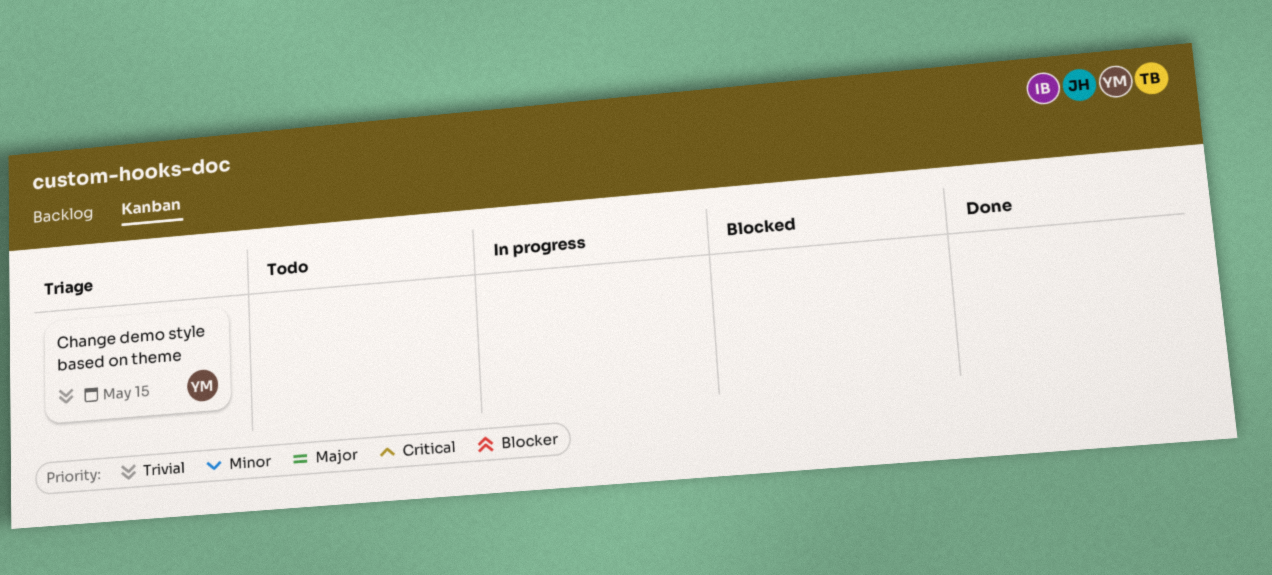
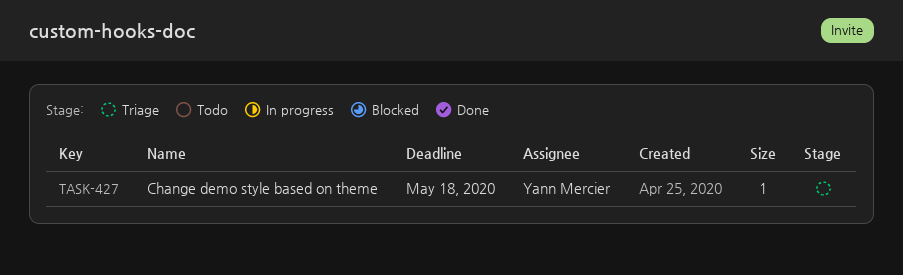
Change demo style based on theme, due: May 15 -> May 18

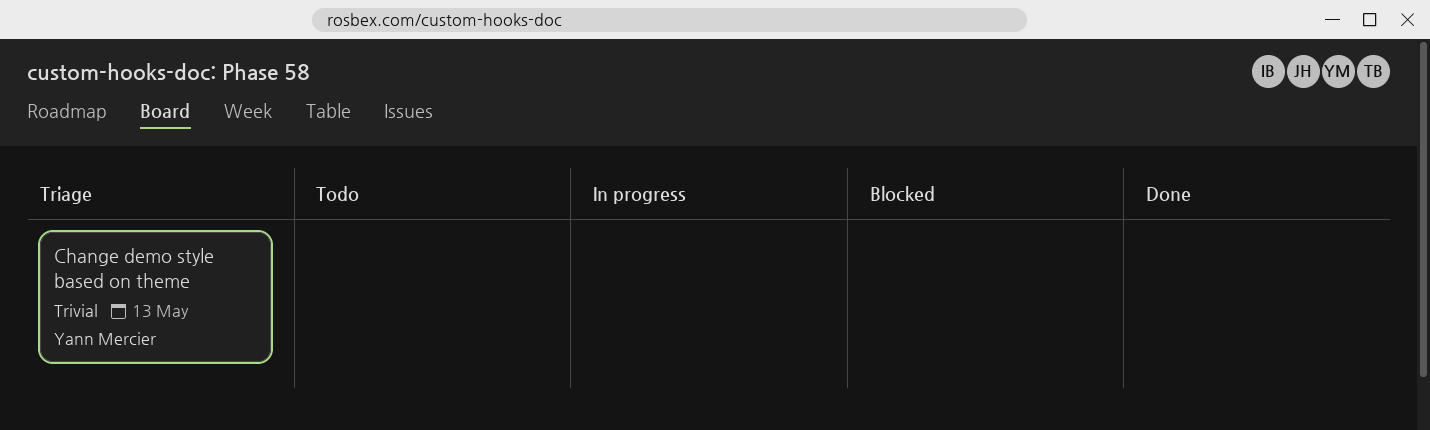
Change demo style based on theme, due: May 18 -> May 13

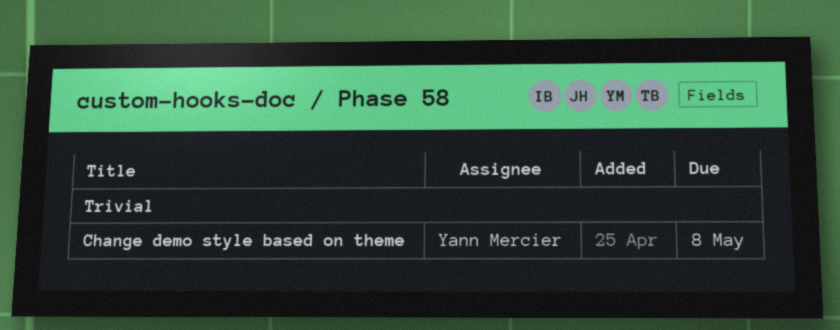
Change demo style based on theme, due: May 13 -> May 8

